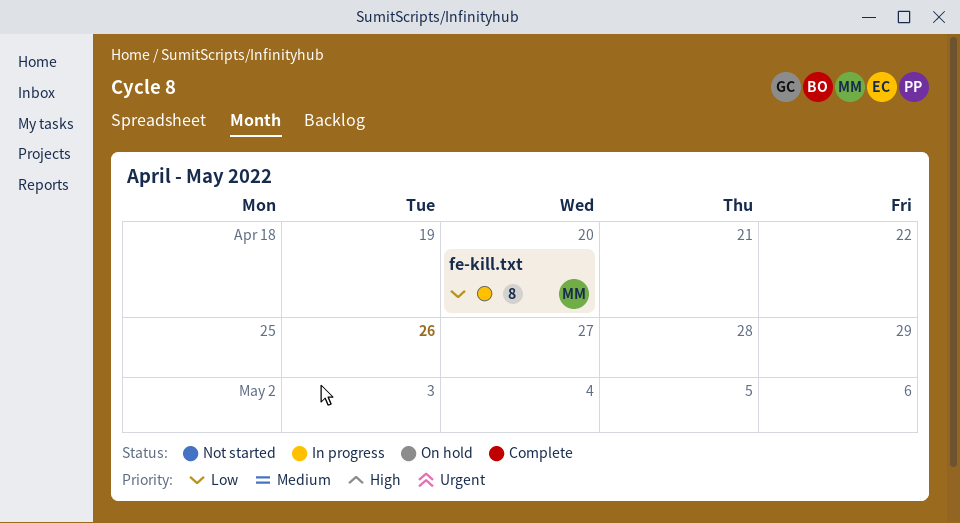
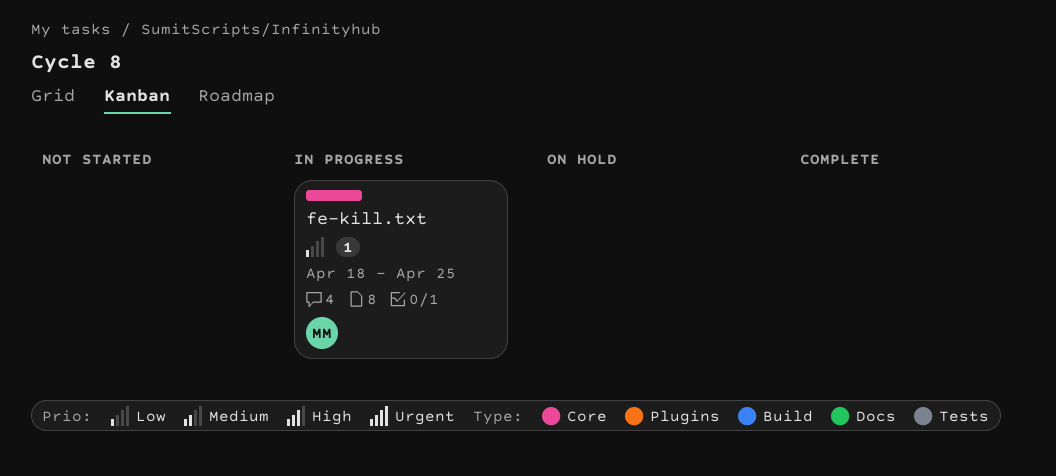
fe-kill.txt, estimate: 8 -> 1
fe-kill.txt, due: Apr 20 -> Apr 25

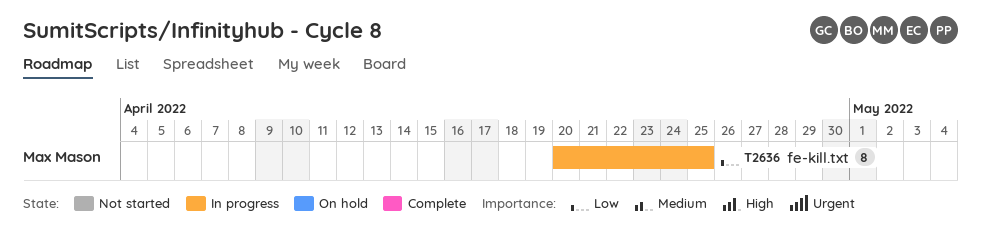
fe-kill.txt, estimate: 1 -> 8
fe-kill.txt, start: Apr 18 -> Apr 20

